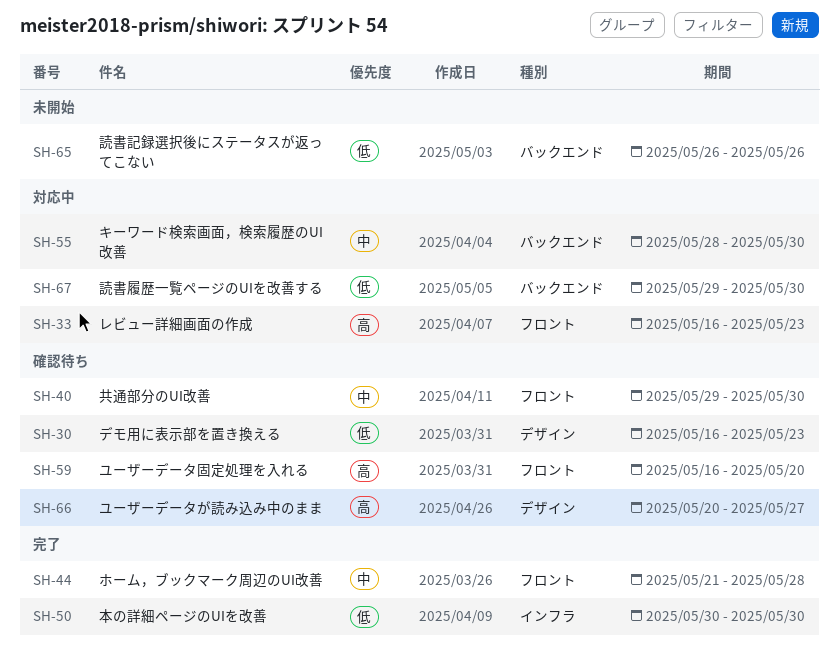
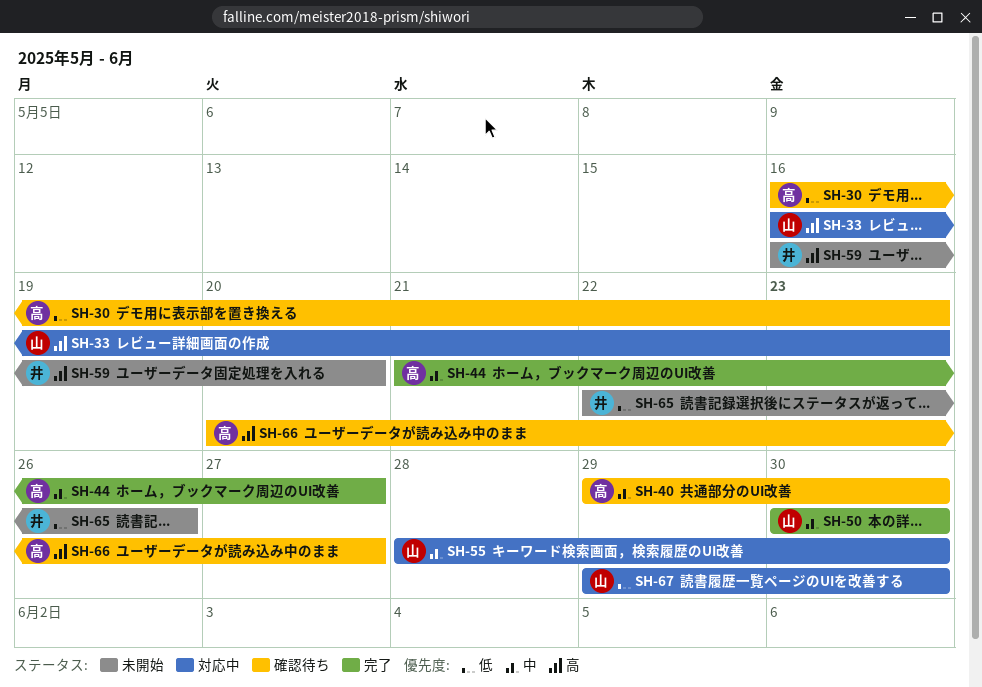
SH-44, due: May 28 -> May 27
SH-50, priority: 低 -> 中
SH-59, status: 確認待ち -> 未開始
SH-65, start: May 26 -> May 22

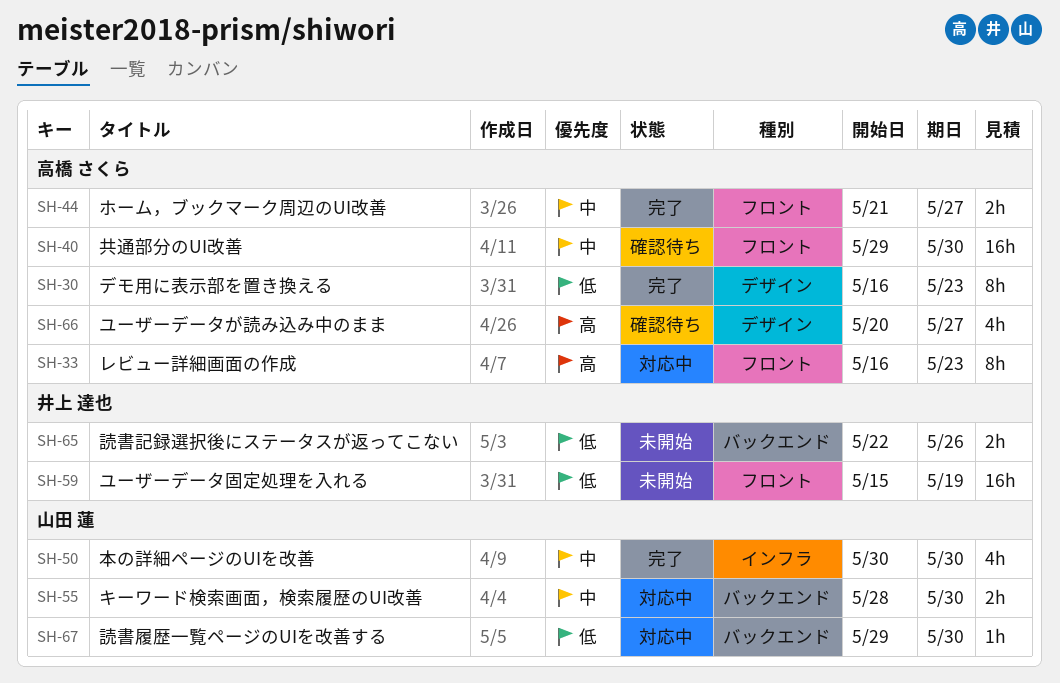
SH-30, status: 確認待ち -> 完了
SH-33, owner: 山田 蓮 -> 高橋 さくら
SH-59, priority: 高 -> 低
SH-59, start: May 16 -> May 15
SH-59, due: May 20 -> May 19

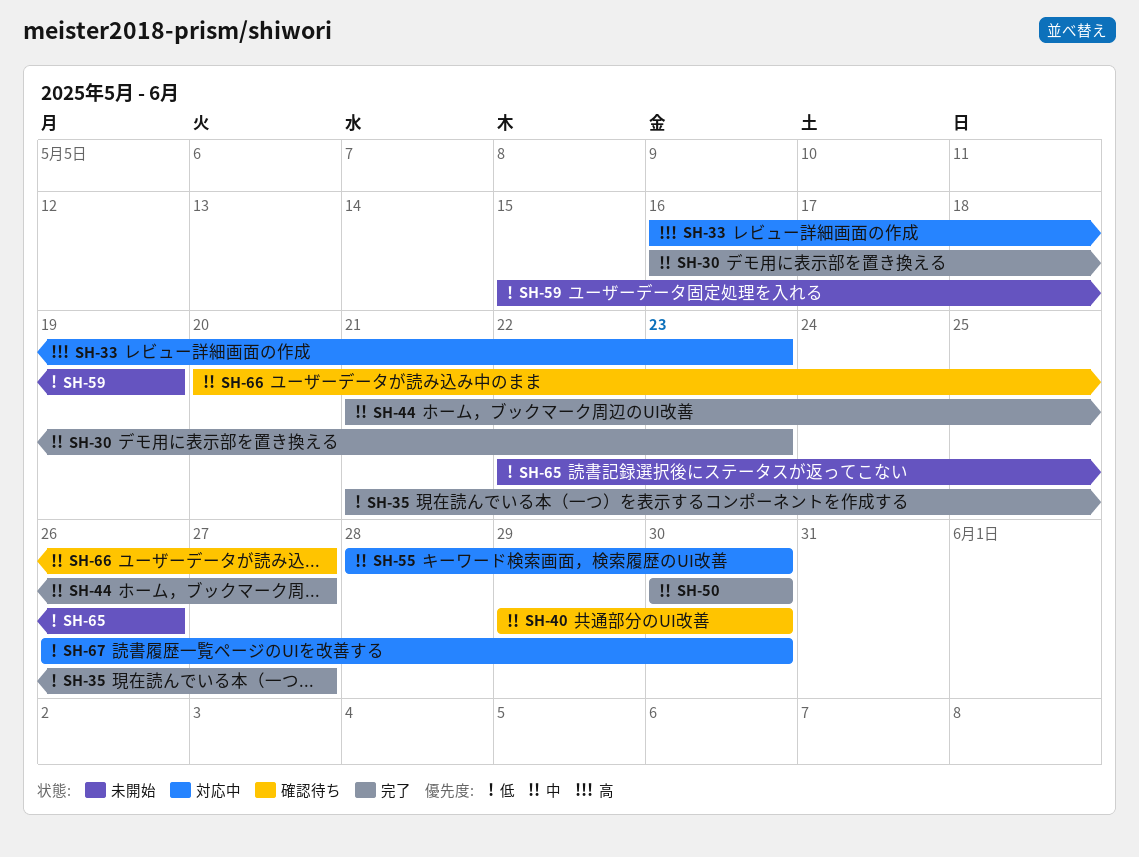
SH-30, priority: 低 -> 中
SH-35: none -> present
SH-66, priority: 高 -> 中
SH-67, start: May 29 -> May 26

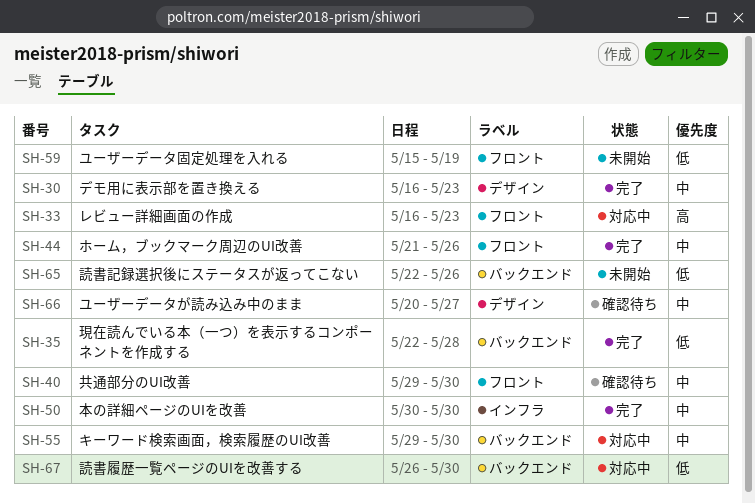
SH-35, start: May 21 -> May 22
SH-35, due: May 27 -> May 28
SH-44, due: May 27 -> May 26
SH-55, start: May 28 -> May 29

